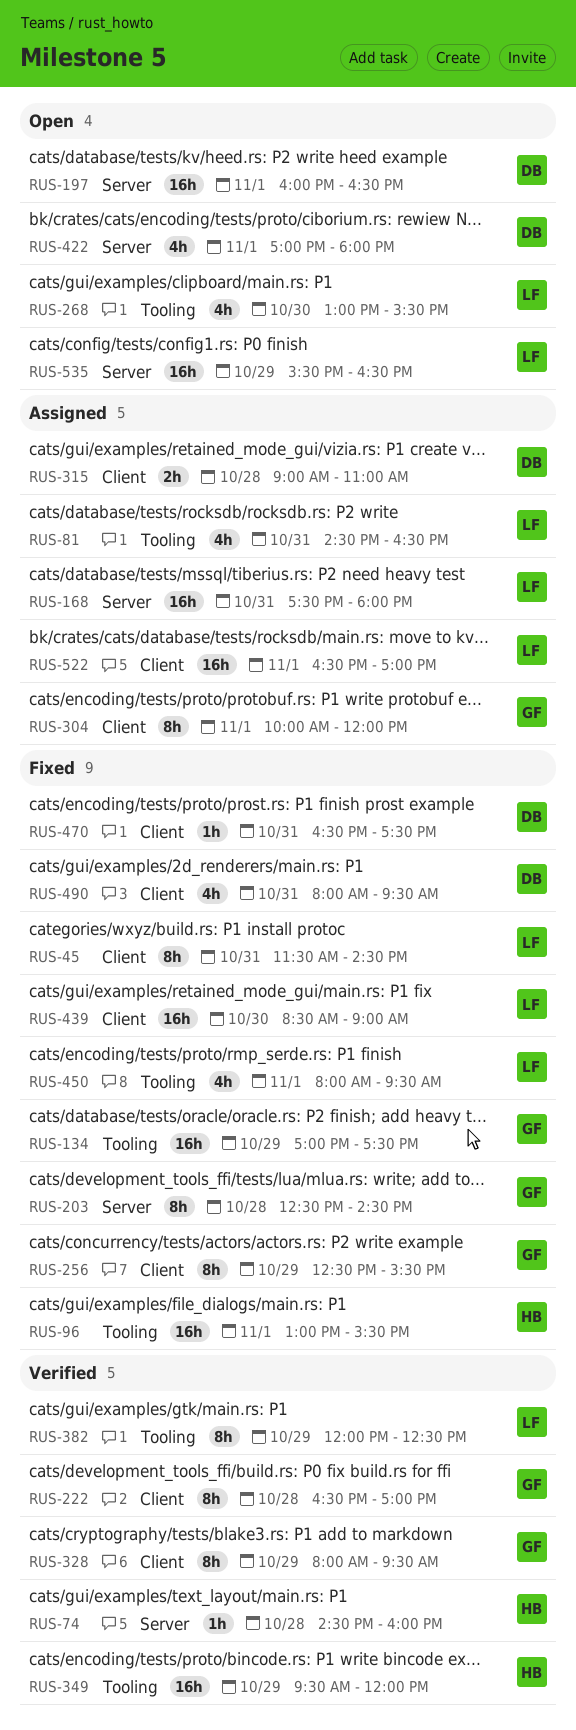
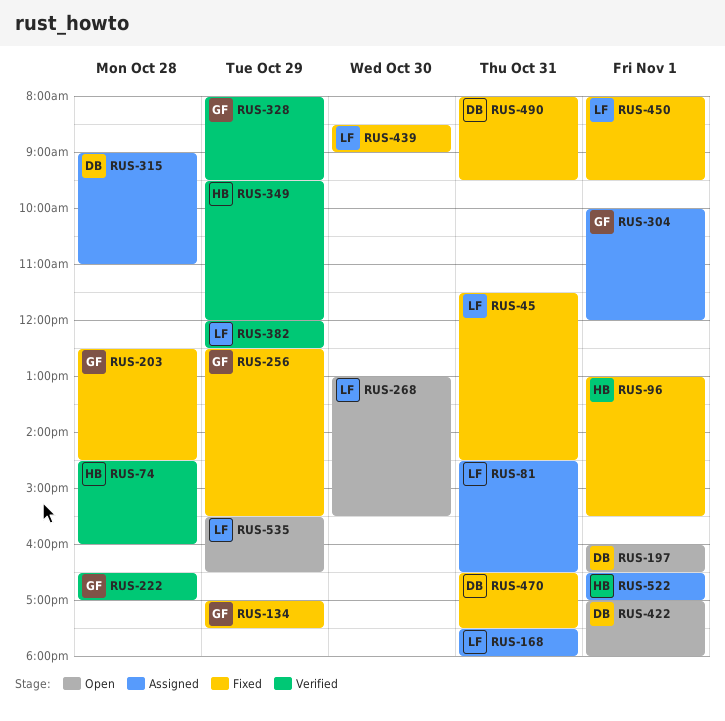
RUS-522, owner: LF -> HB

